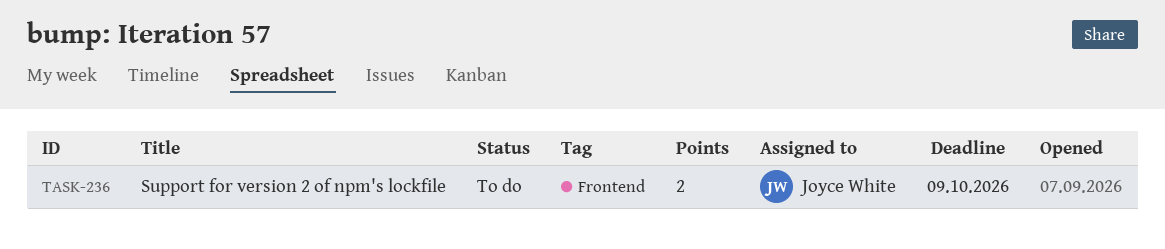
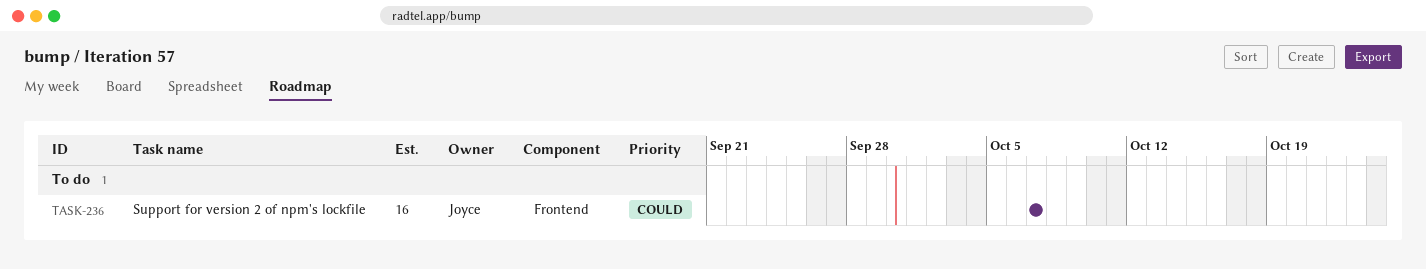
TASK-236, estimate: 2 -> 16
TASK-236, due: Oct 9 -> Oct 7

